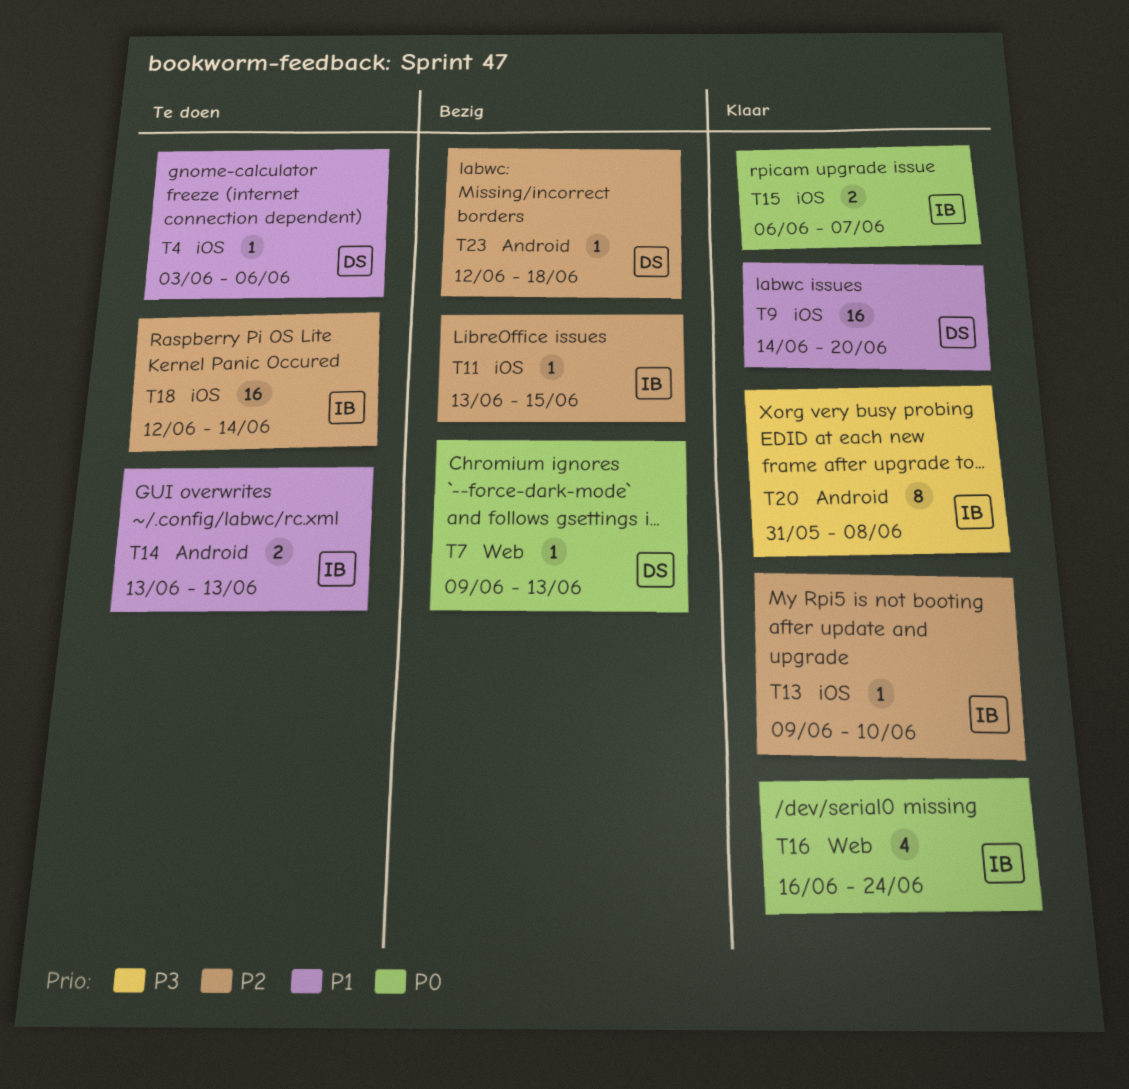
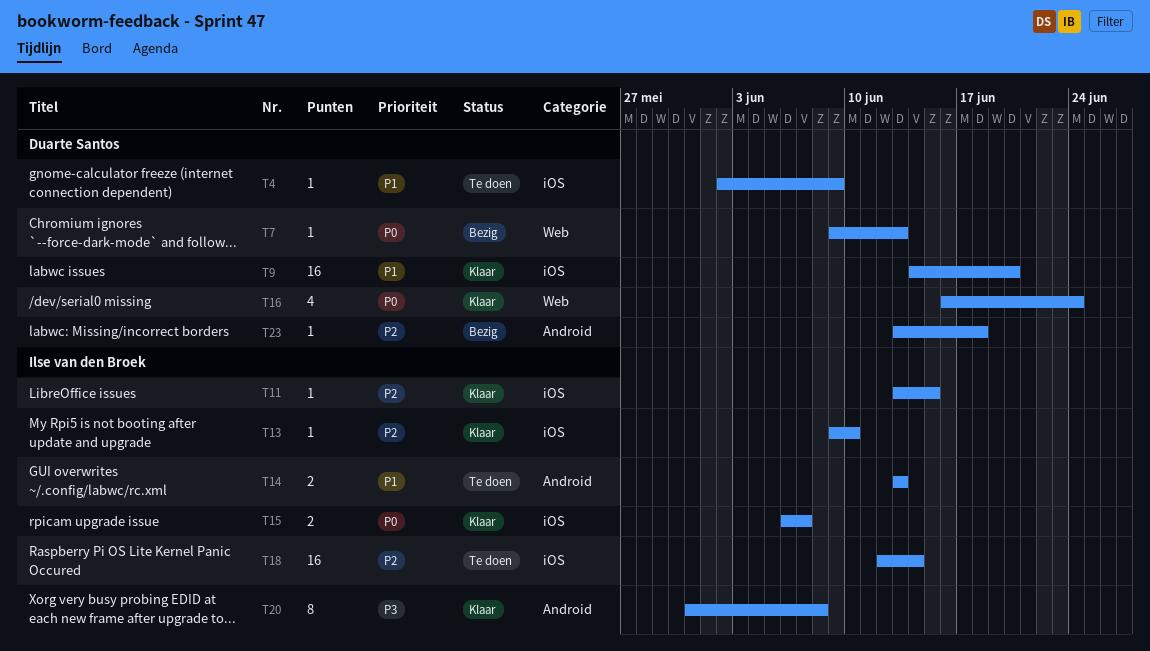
T4, start: Jun 3 -> Jun 2
T4, due: Jun 6 -> Jun 9
T11, status: Bezig -> Klaar
T16, owner: Ilse van den Broek -> Duarte Santos
T23, start: Jun 12 -> Jun 13

